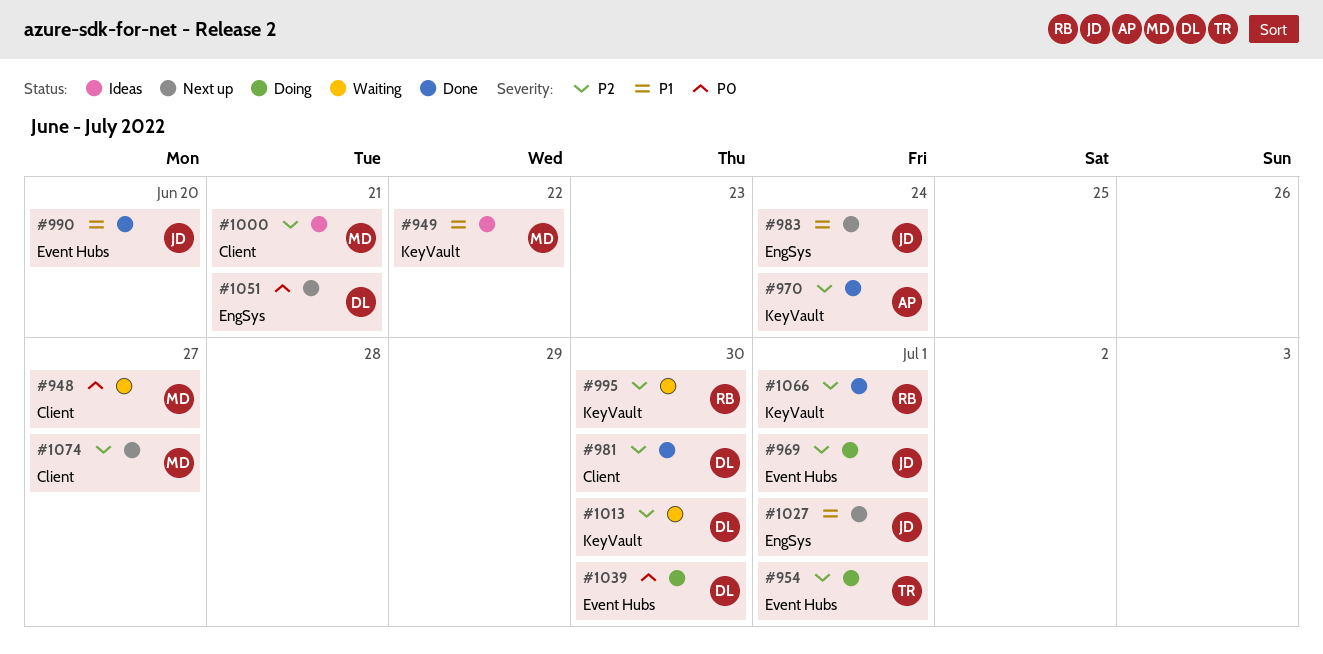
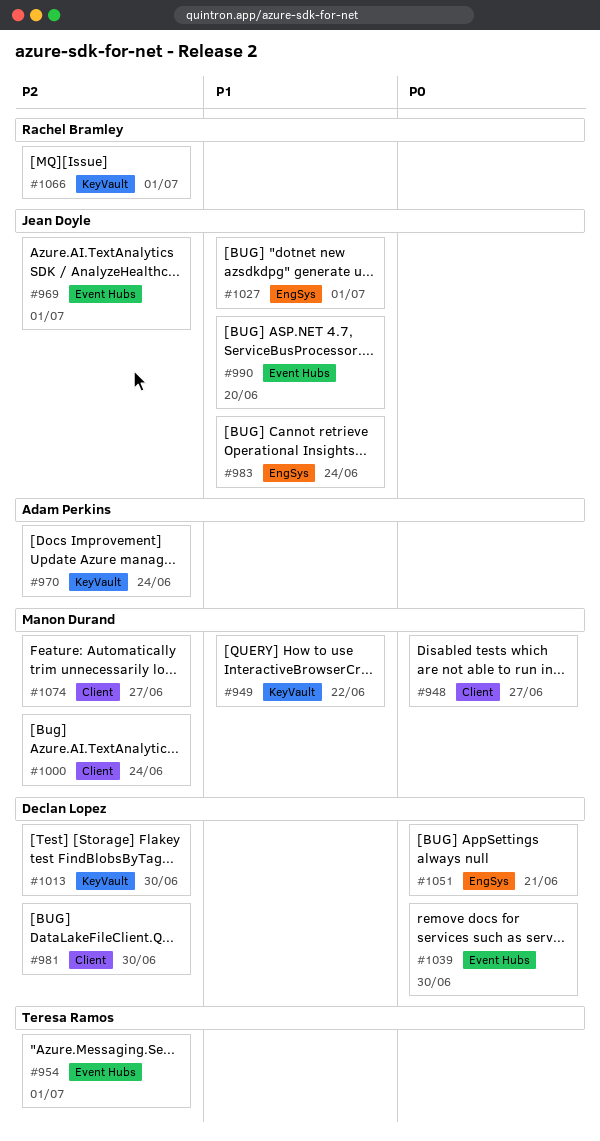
#995: present -> none
#1000, due: Jun 21 -> Jun 24

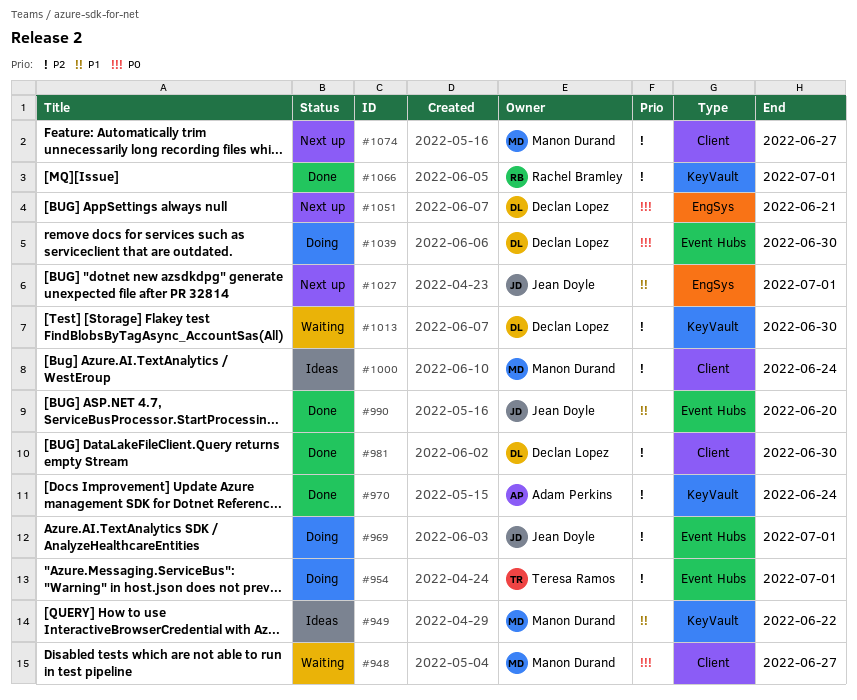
#983: present -> none

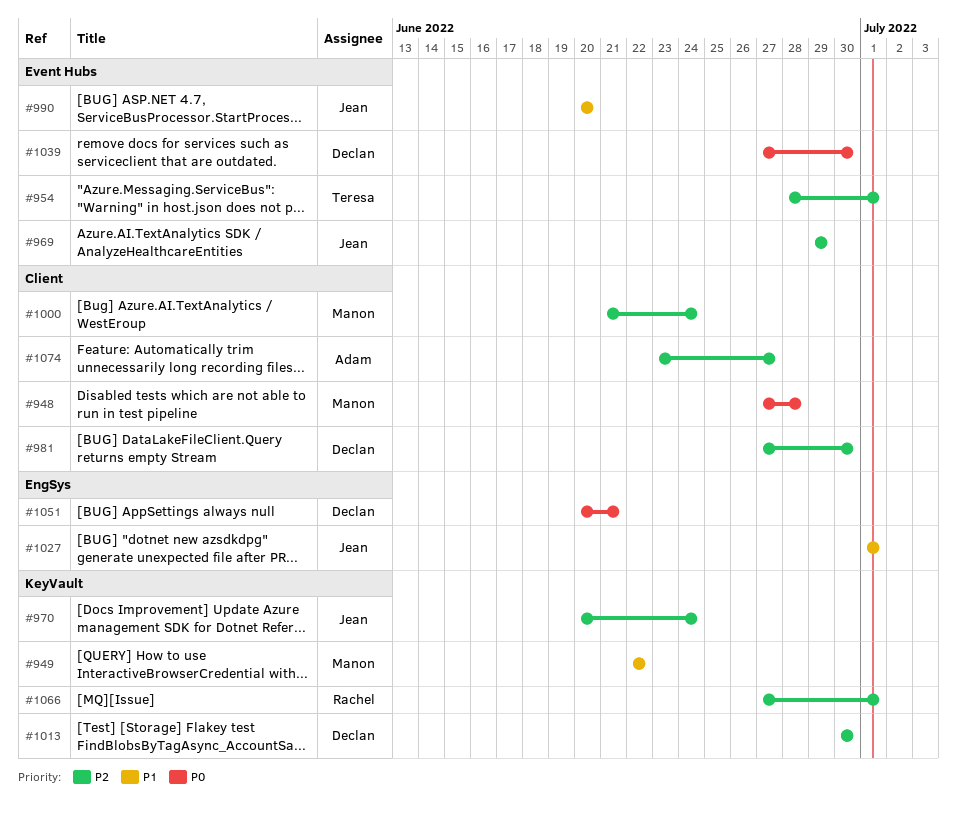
#948, due: Jun 27 -> Jun 28
#969, due: Jul 1 -> Jun 29
#970, owner: Adam Perkins -> Jean Doyle
#1074, owner: Manon Durand -> Adam Perkins

